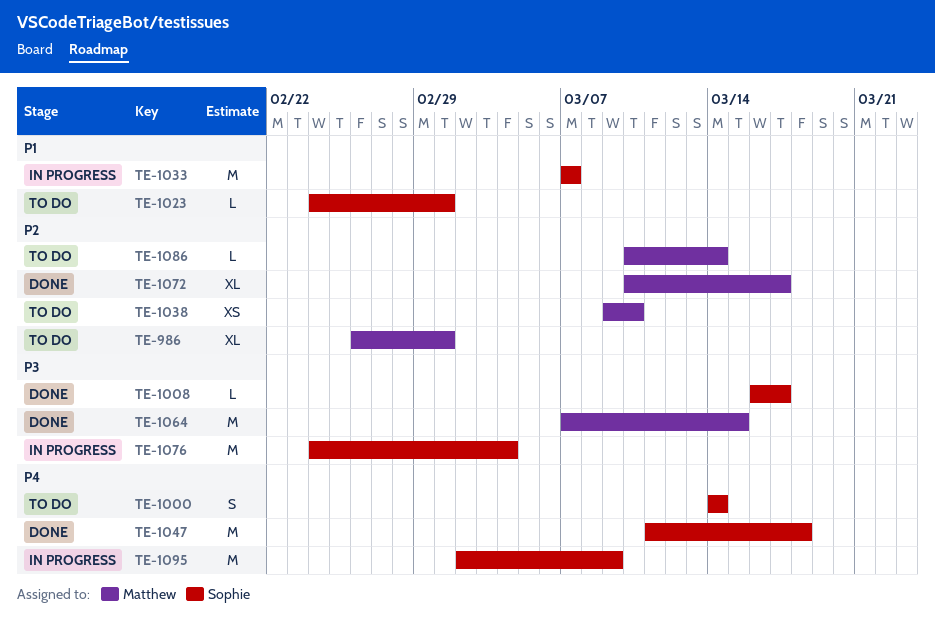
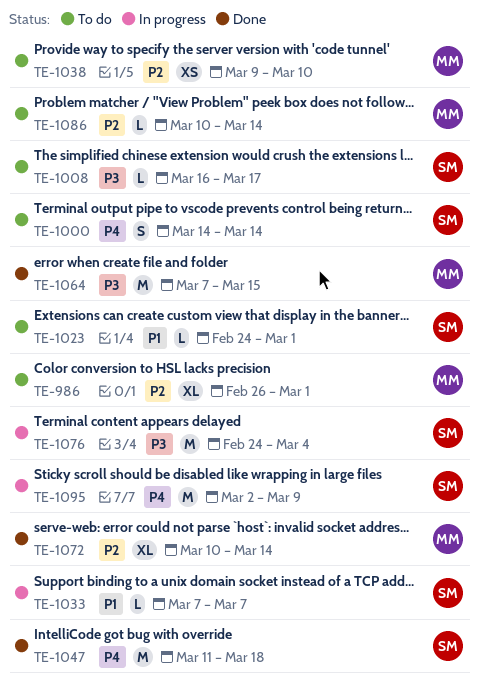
TE-1008, status: Done -> To do
TE-1033, estimate: M -> L
TE-1072, due: Mar 17 -> Mar 14

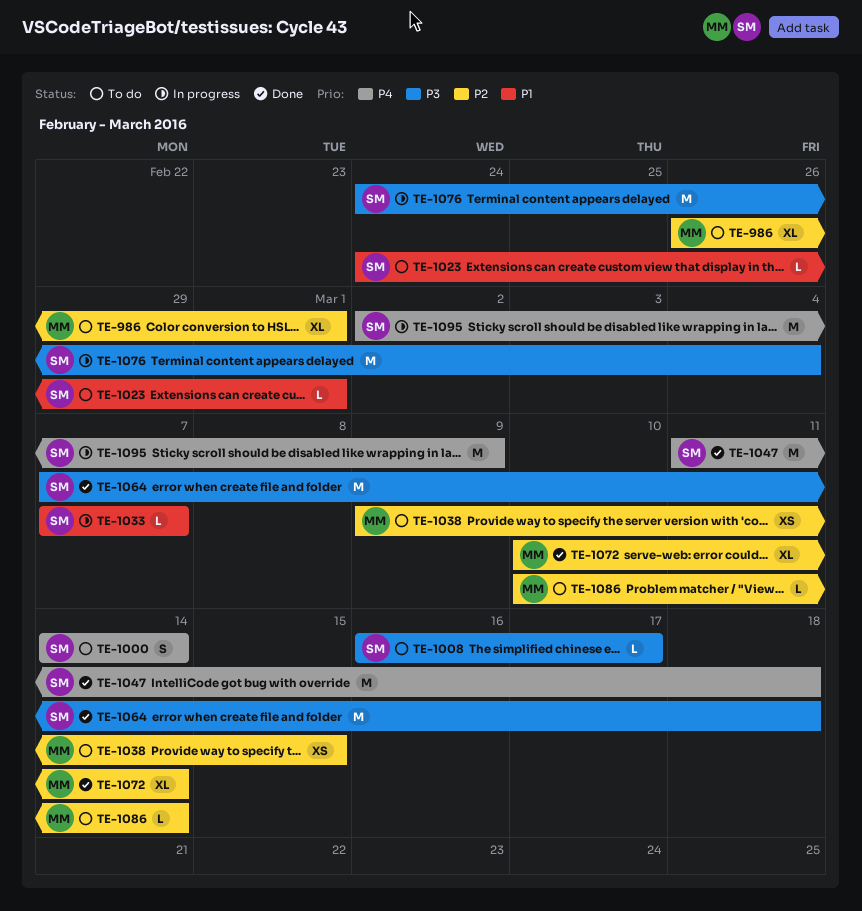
TE-1038, due: Mar 10 -> Mar 15
TE-1064, owner: MM -> SM
TE-1064, due: Mar 15 -> Mar 18

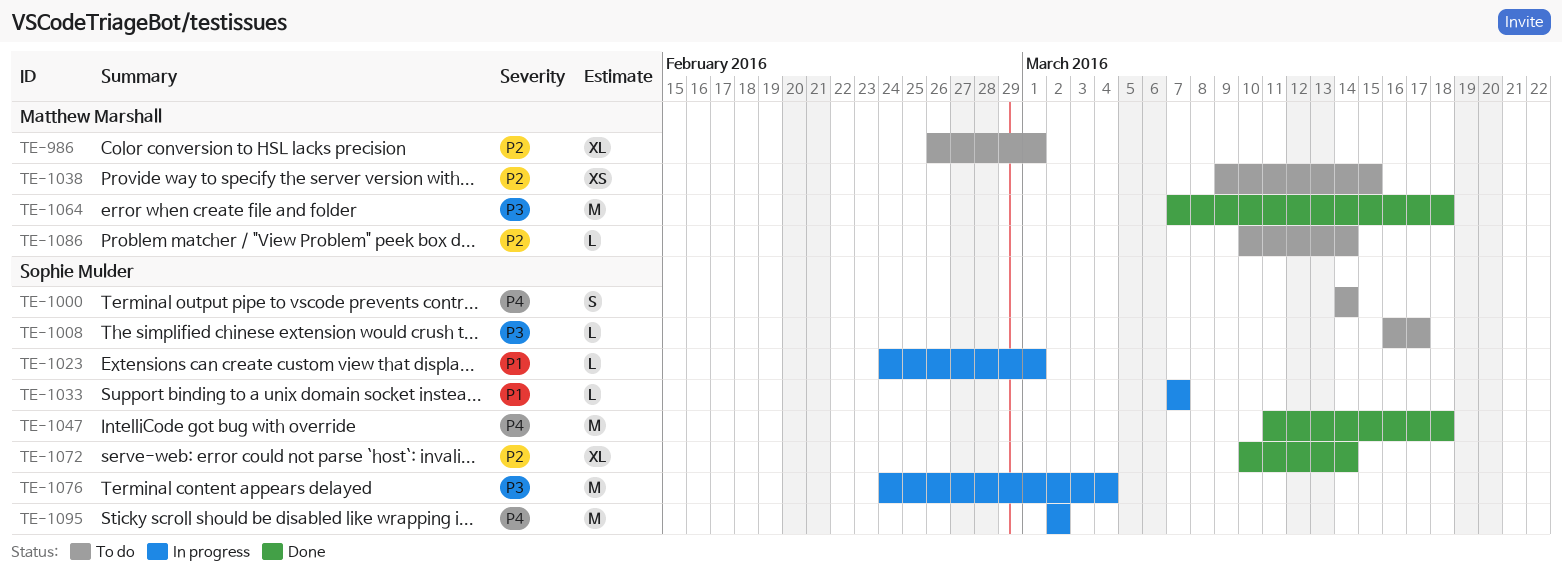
TE-1023, status: To do -> In progress
TE-1064, owner: Sophie Mulder -> Matthew Marshall
TE-1072, owner: Matthew Marshall -> Sophie Mulder
TE-1095, due: Mar 9 -> Mar 2

